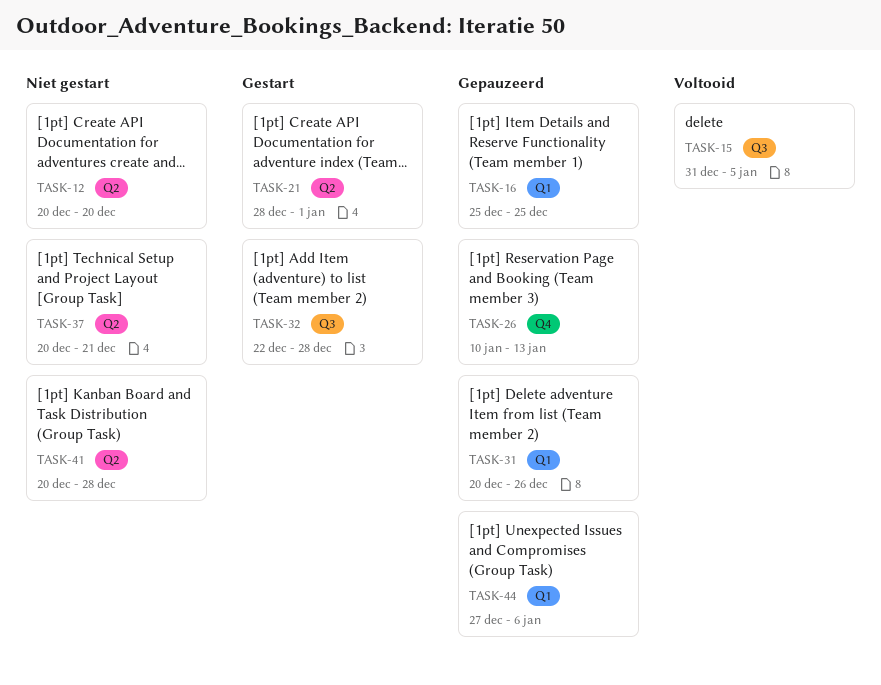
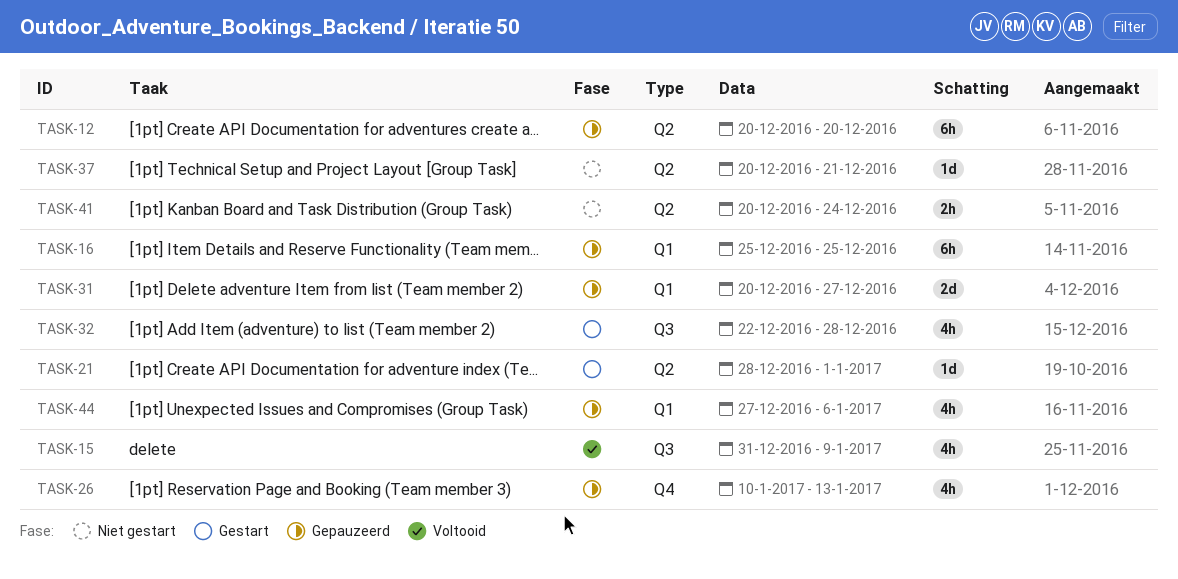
TASK-12, status: Niet gestart -> Gepauzeerd
TASK-15, due: Jan 5 -> Jan 9
TASK-31, due: Dec 26 -> Dec 27
TASK-41, due: Dec 28 -> Dec 24

